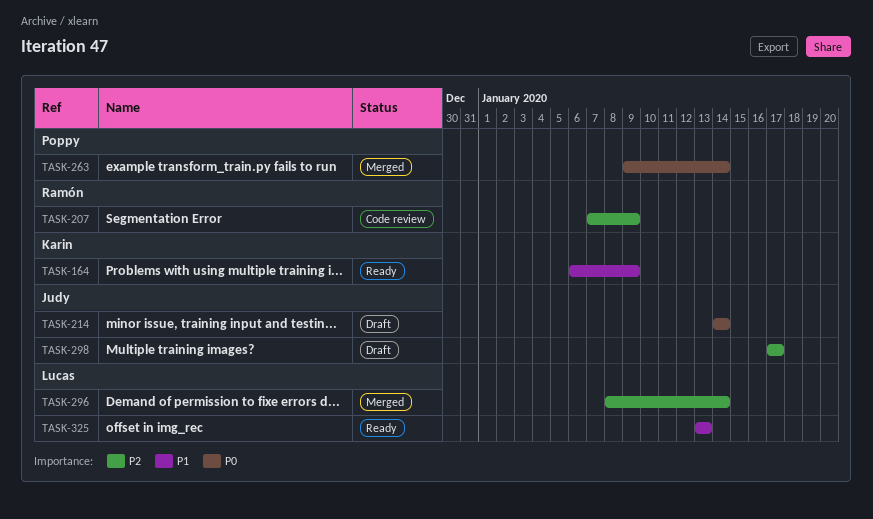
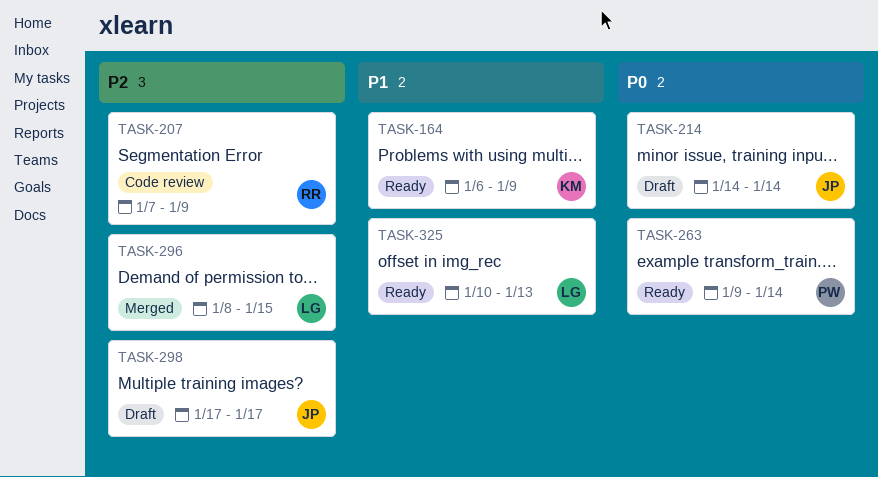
TASK-263, status: Merged -> Ready
TASK-296, due: Jan 14 -> Jan 15
TASK-325, start: Jan 13 -> Jan 10

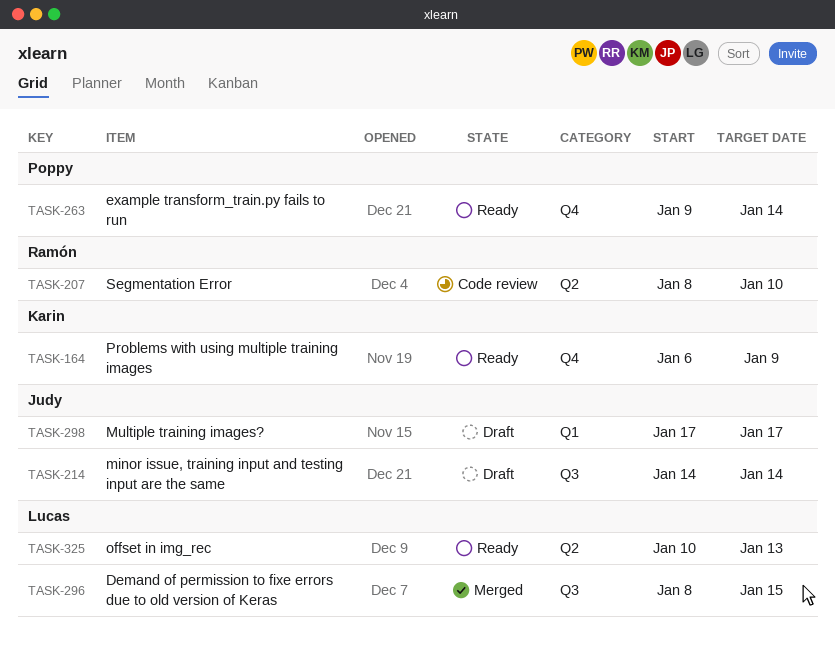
TASK-207, start: Jan 7 -> Jan 8
TASK-207, due: Jan 9 -> Jan 10

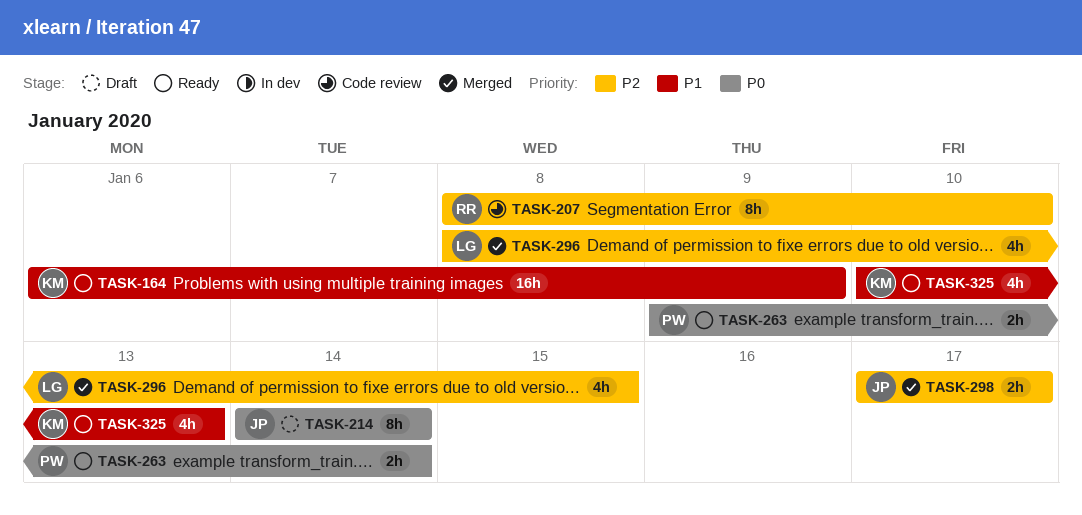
TASK-298, status: Draft -> Merged
TASK-325, owner: Lucas -> Karin

